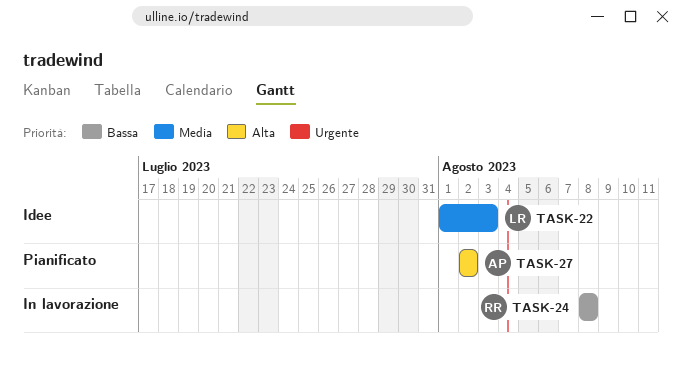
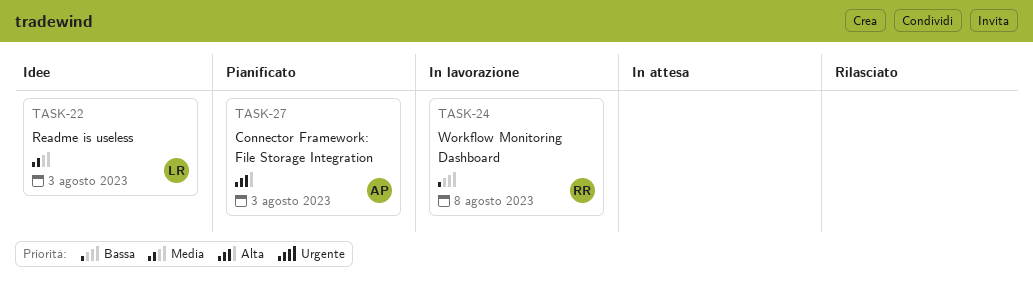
TASK-27, due: Aug 2 -> Aug 3

